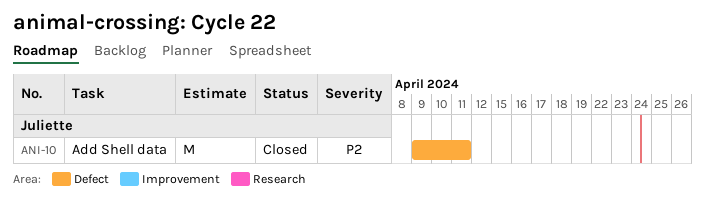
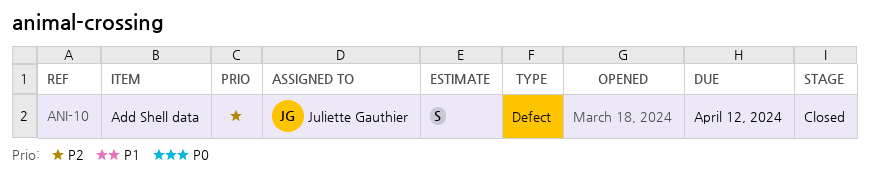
ANI-10, estimate: M -> S
ANI-10, due: Apr 11 -> Apr 12

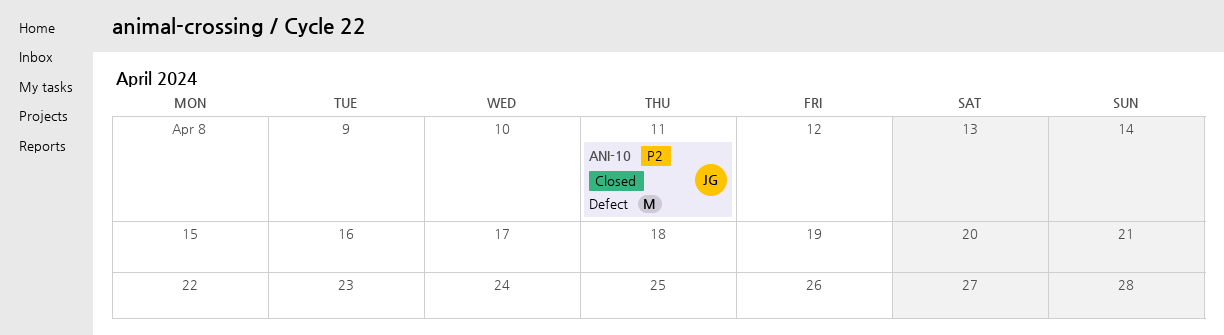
ANI-10, estimate: S -> M
ANI-10, due: Apr 12 -> Apr 11

